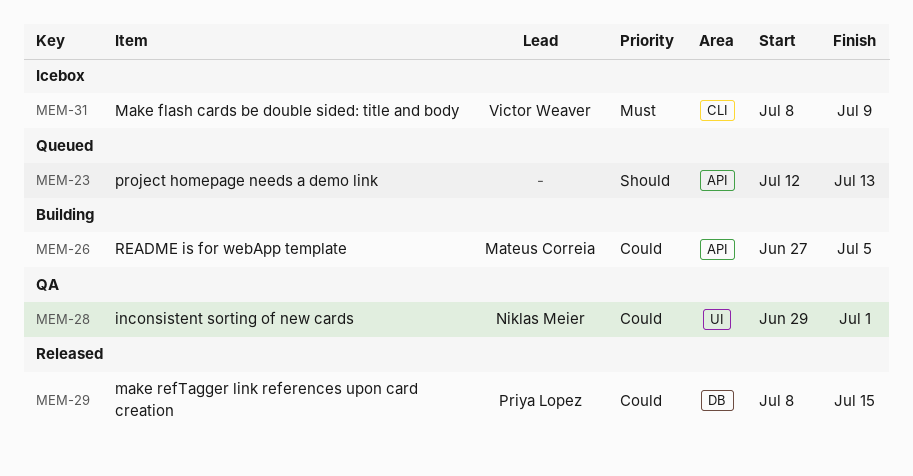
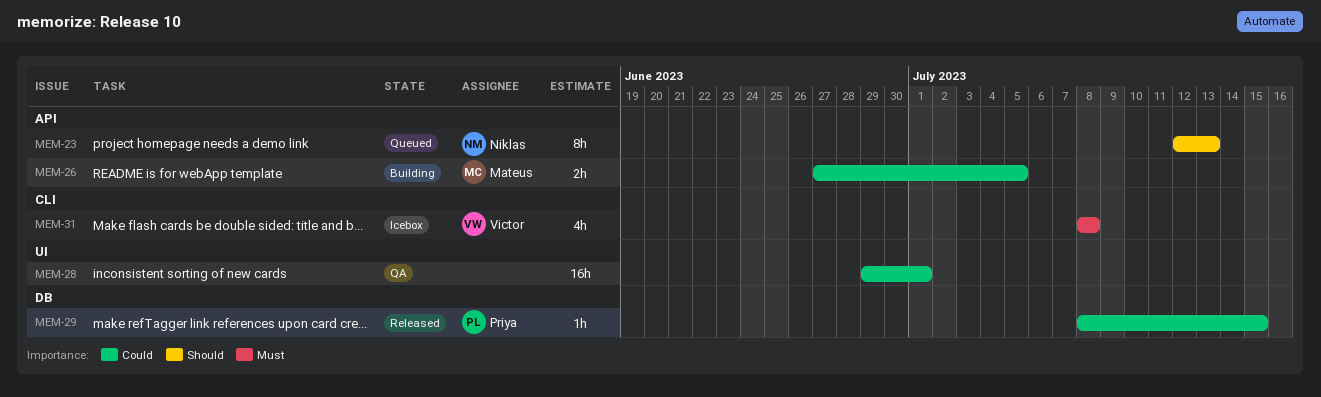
MEM-23, owner: none -> Niklas Meier
MEM-28, owner: Niklas Meier -> none
MEM-31, due: Jul 9 -> Jul 8

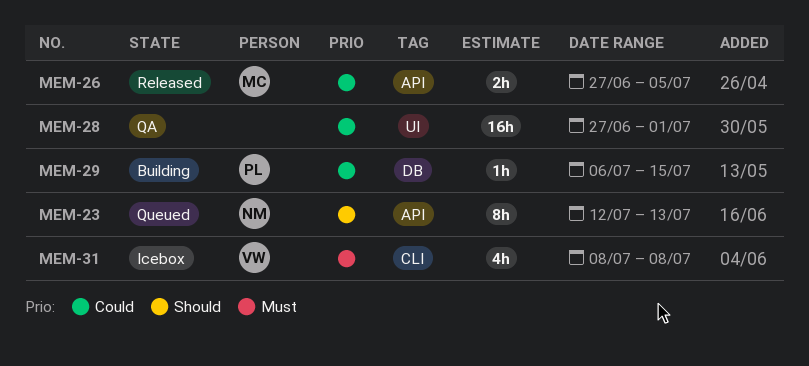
MEM-26, status: Building -> Released
MEM-28, start: Jun 29 -> Jun 27
MEM-29, status: Released -> Building
MEM-29, start: Jul 8 -> Jul 6

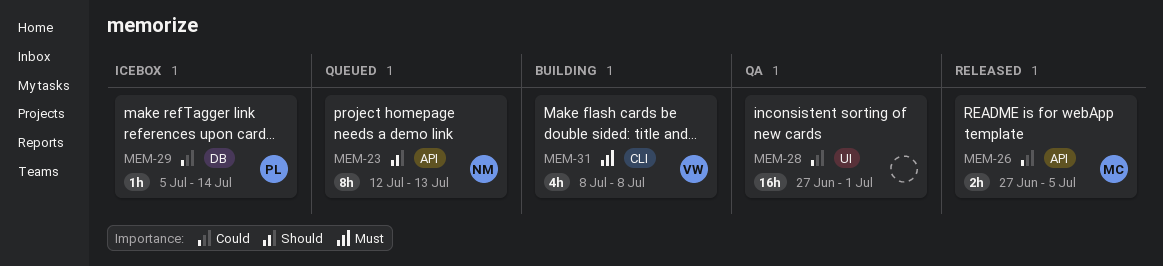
MEM-29, status: Building -> Icebox
MEM-29, start: Jul 6 -> Jul 5
MEM-29, due: Jul 15 -> Jul 14
MEM-31, status: Icebox -> Building

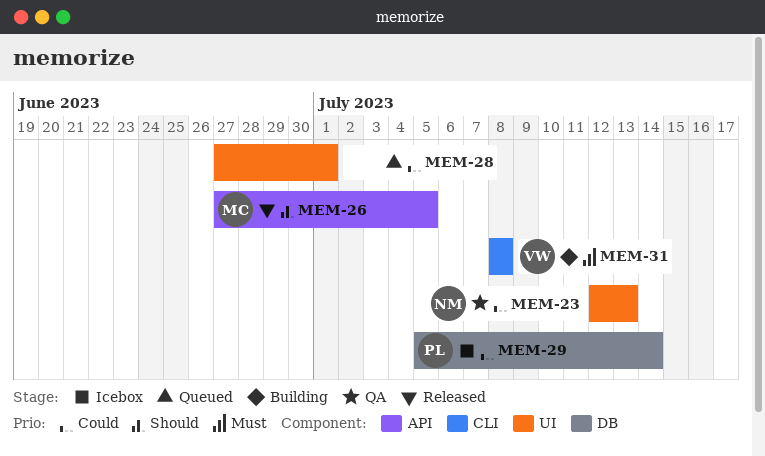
MEM-23, status: Queued -> QA
MEM-23, priority: Should -> Could
MEM-23, label: API -> UI
MEM-26, priority: Could -> Should
MEM-28, status: QA -> Queued

